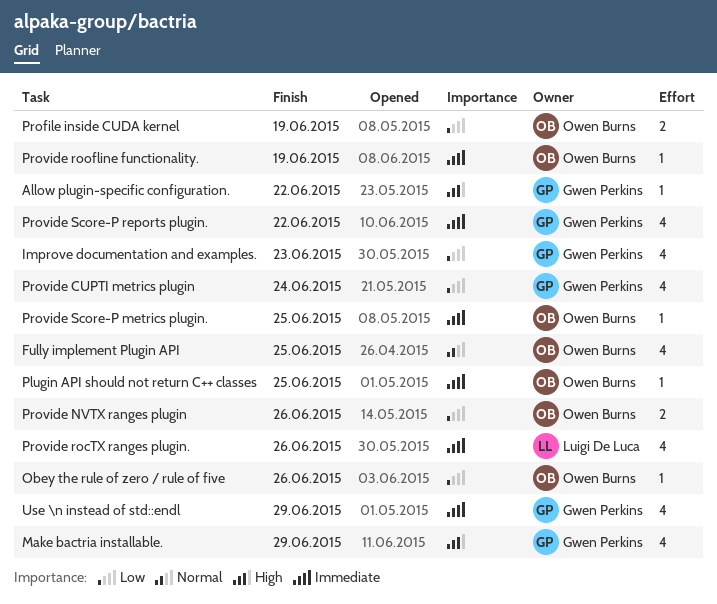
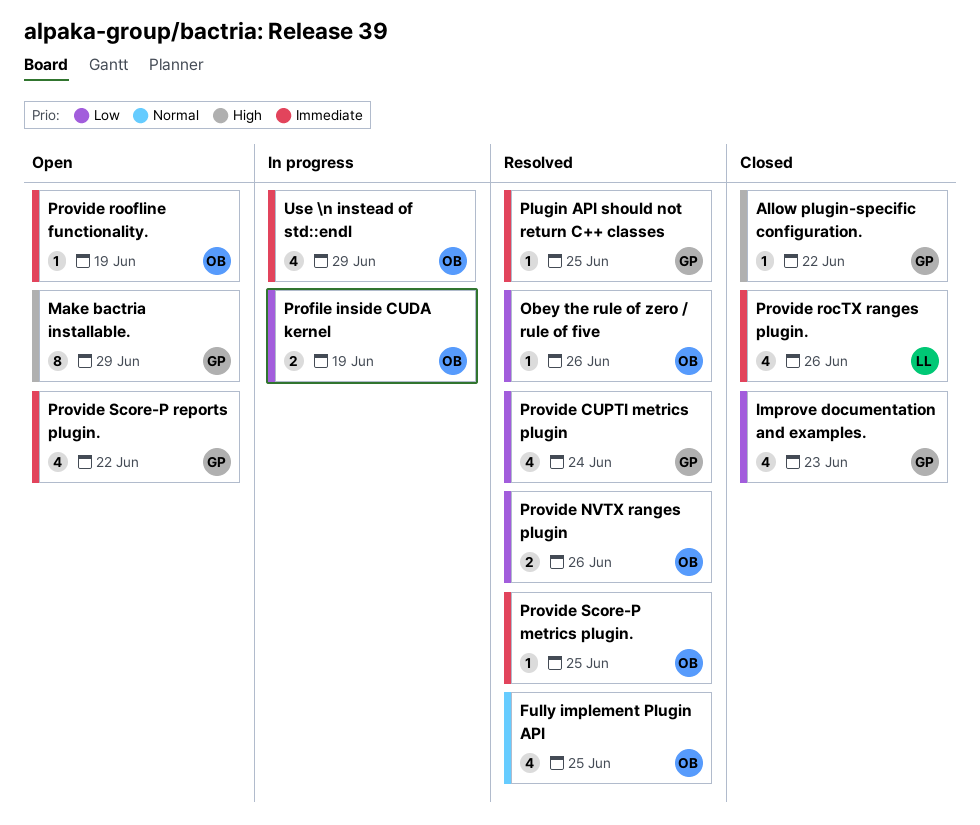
Make bactria installable., estimate: 4 -> 8
Plugin API should not return C++ classes, owner: Owen Burns -> Gwen Perkins
Use \n instead of std::endl, owner: Gwen Perkins -> Owen Burns

